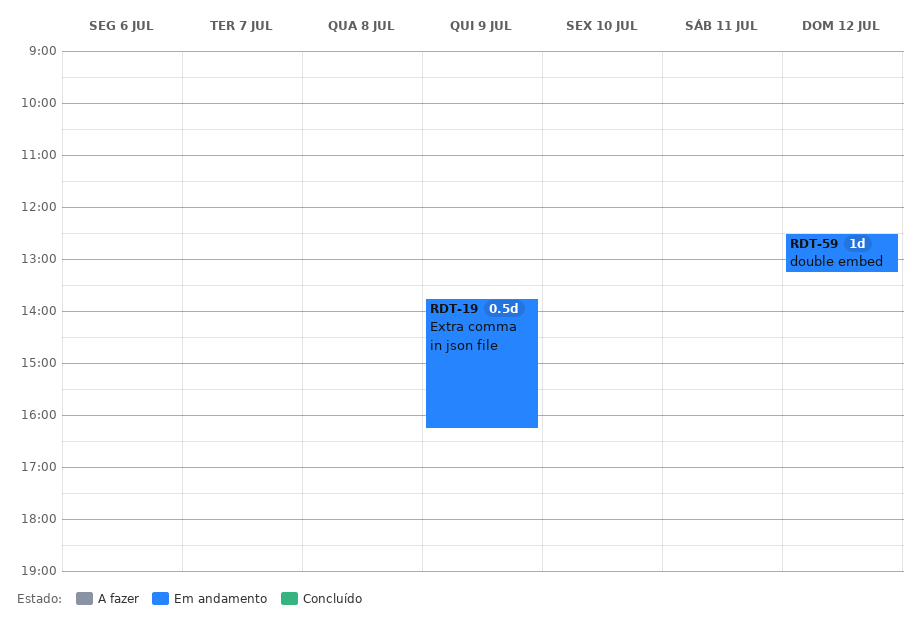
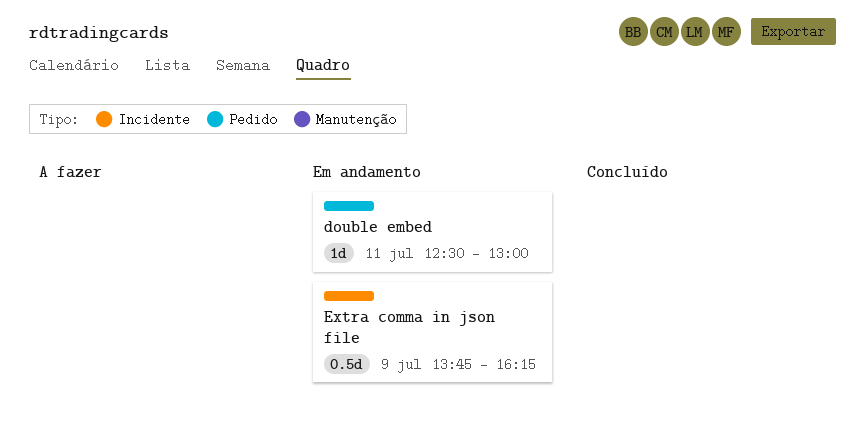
double embed, day: Jul 12 -> Jul 11
double embed, ends: 13:15 -> 13:00

